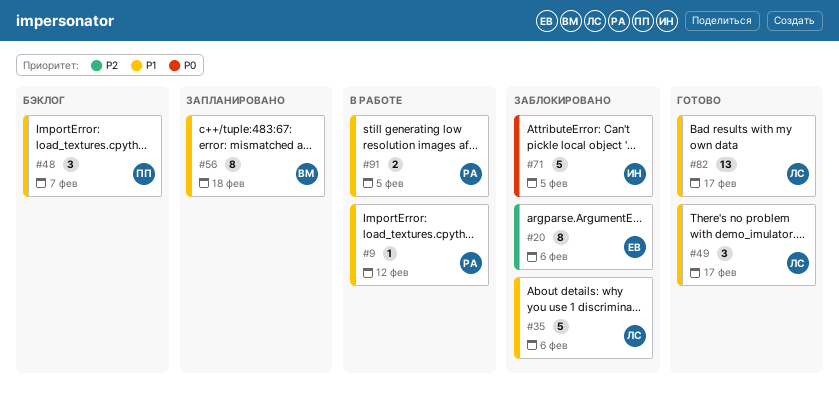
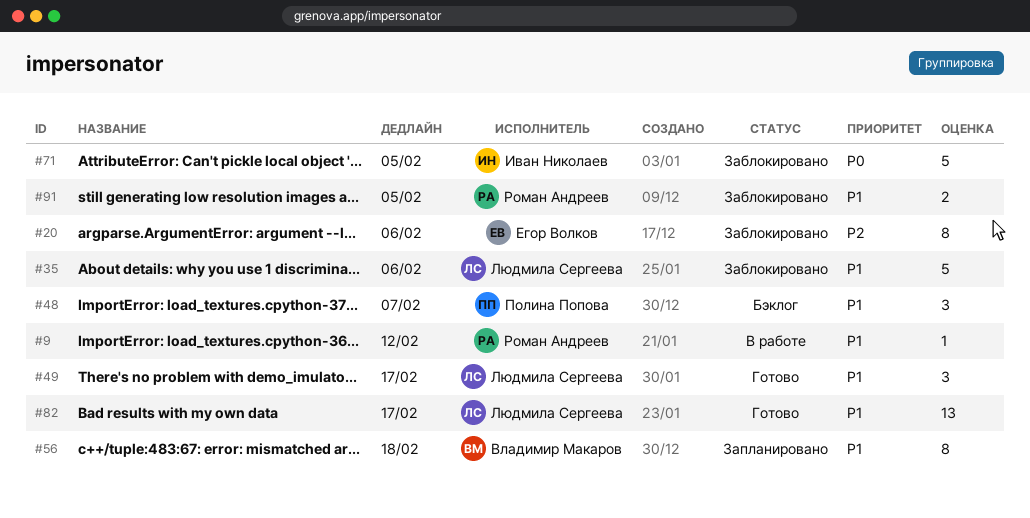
#91, status: В работе -> Заблокировано

